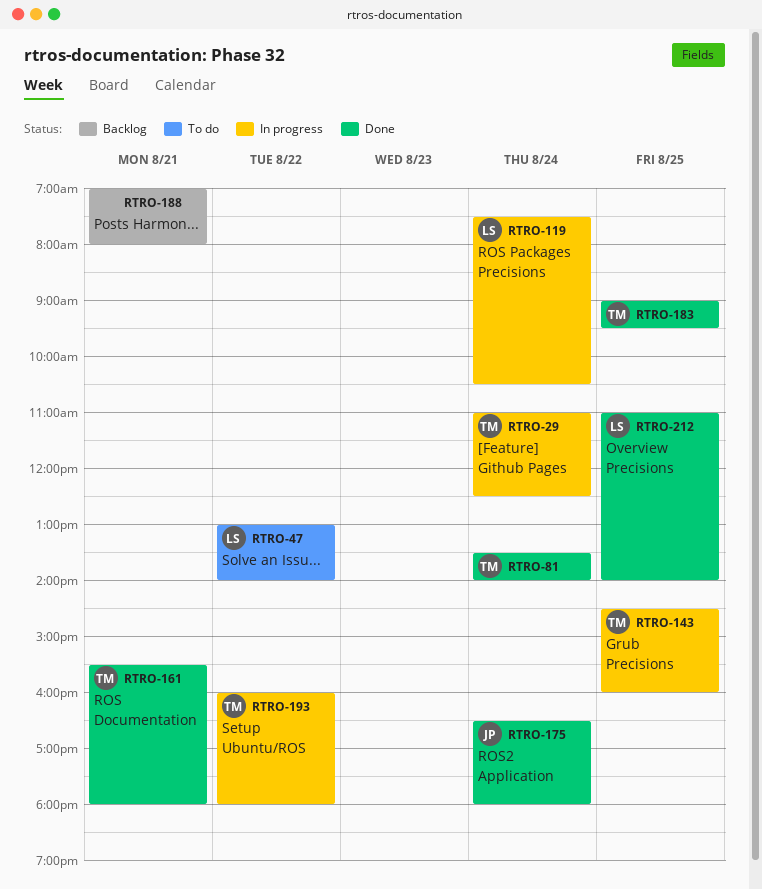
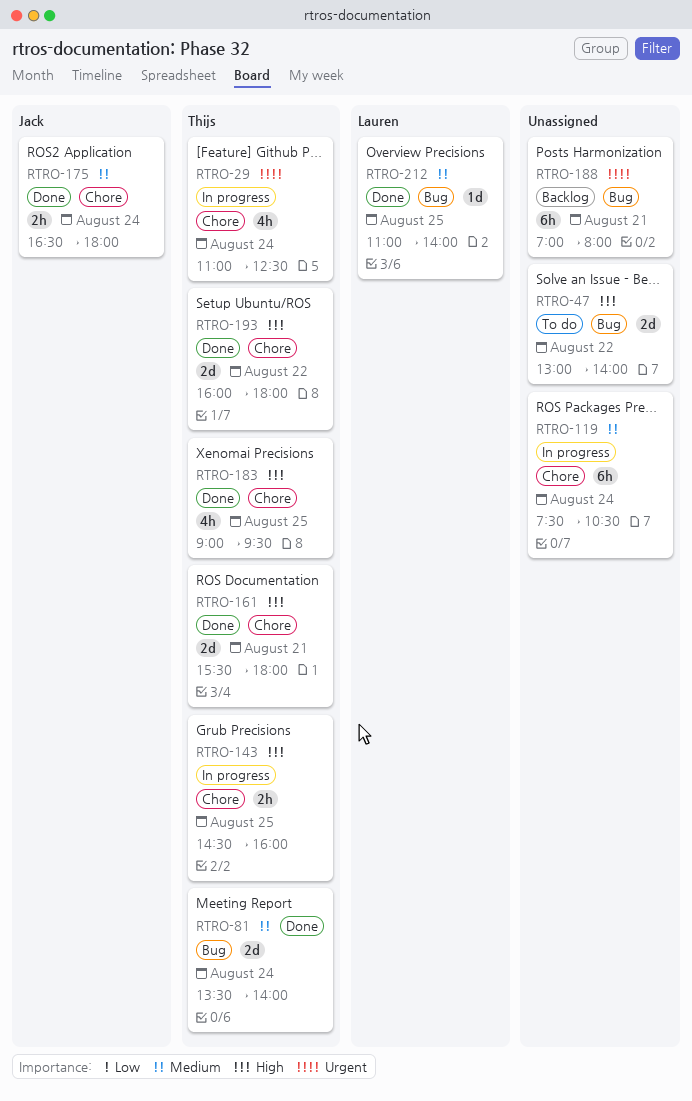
RTRO-47, owner: Lauren -> none
RTRO-119, owner: Lauren -> none
RTRO-193, status: In progress -> Done

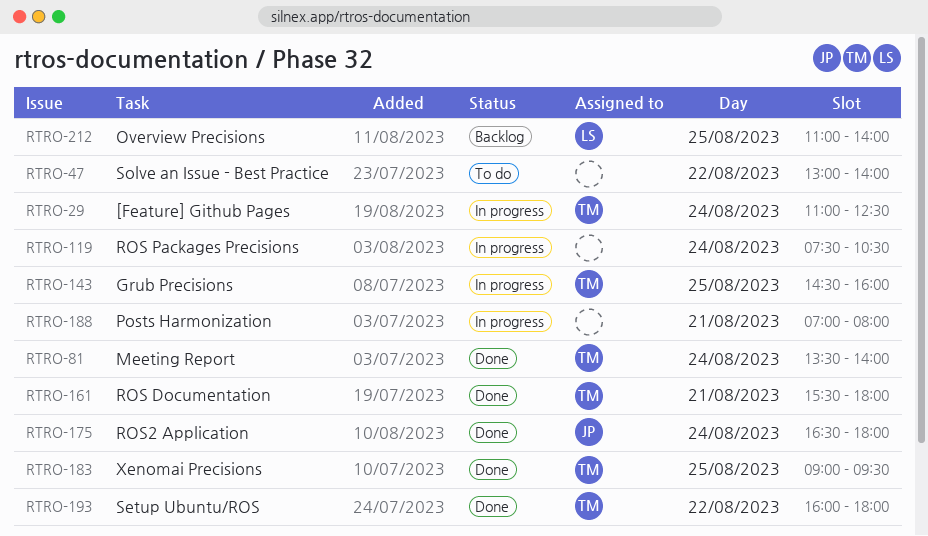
RTRO-188, status: Backlog -> In progress
RTRO-212, status: Done -> Backlog

